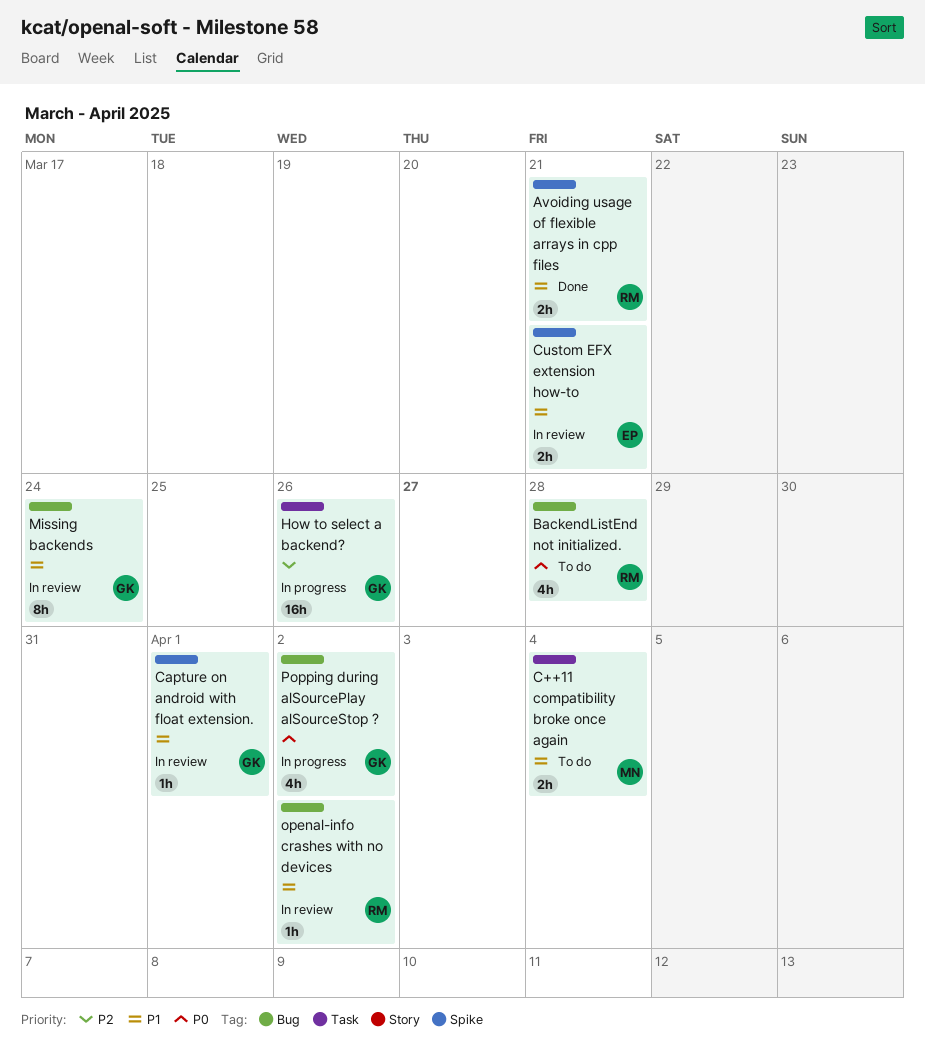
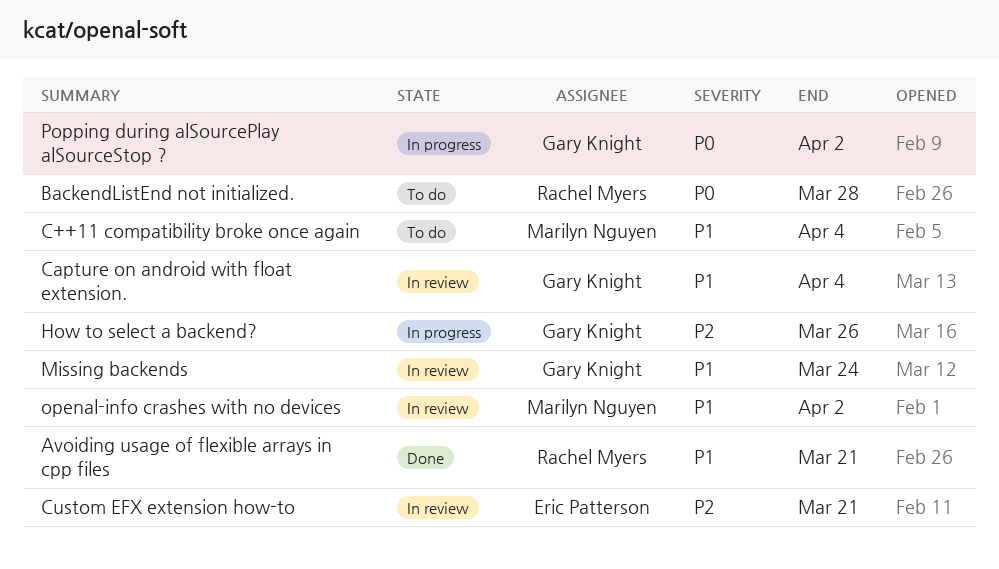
Capture on android with float extension., due: Apr 1 -> Apr 4
Custom EFX extension how-to, priority: P1 -> P2
openal-info crashes with no devices, owner: Rachel Myers -> Marilyn Nguyen

